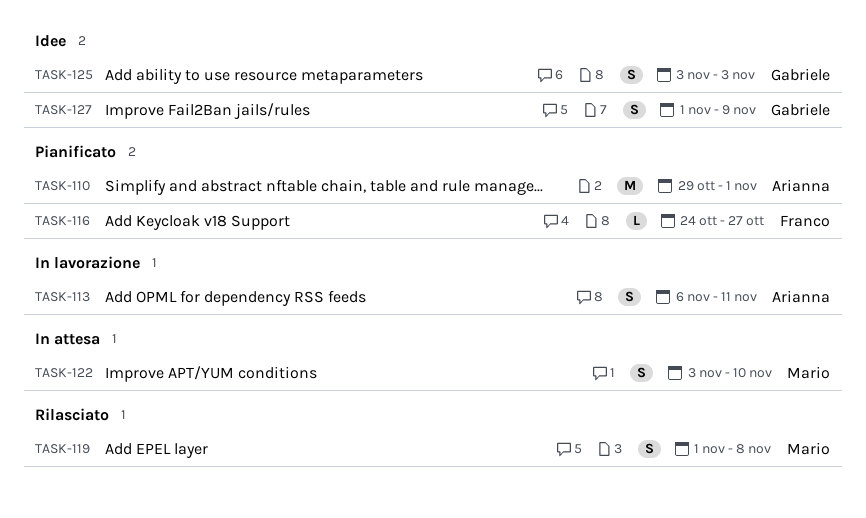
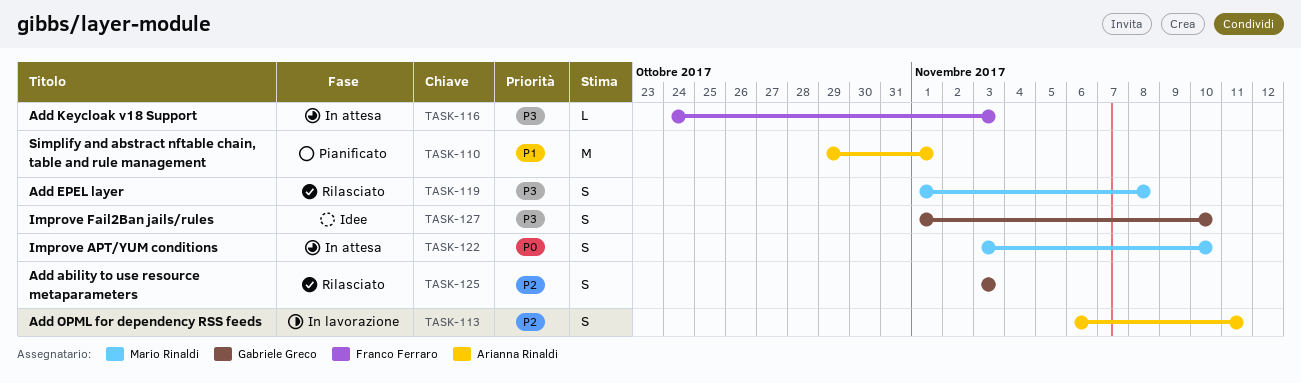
TASK-116, status: Pianificato -> In attesa
TASK-116, due: Oct 27 -> Nov 3
TASK-125, status: Idee -> Rilasciato
TASK-127, due: Nov 9 -> Nov 10

